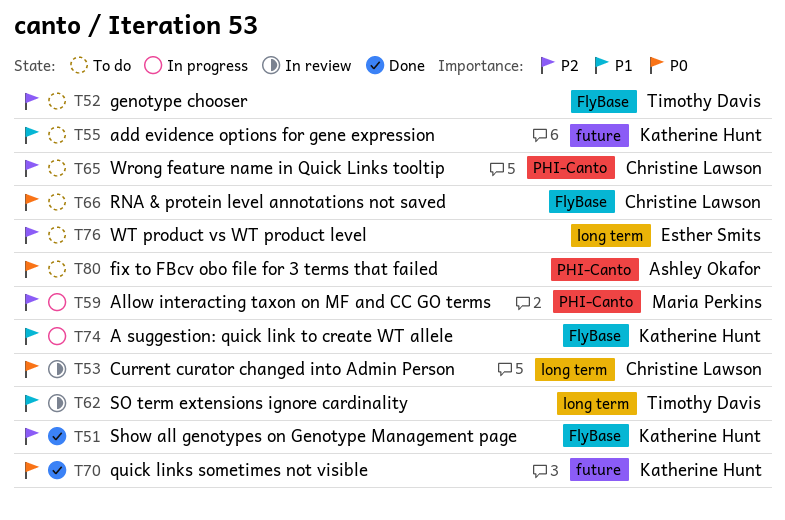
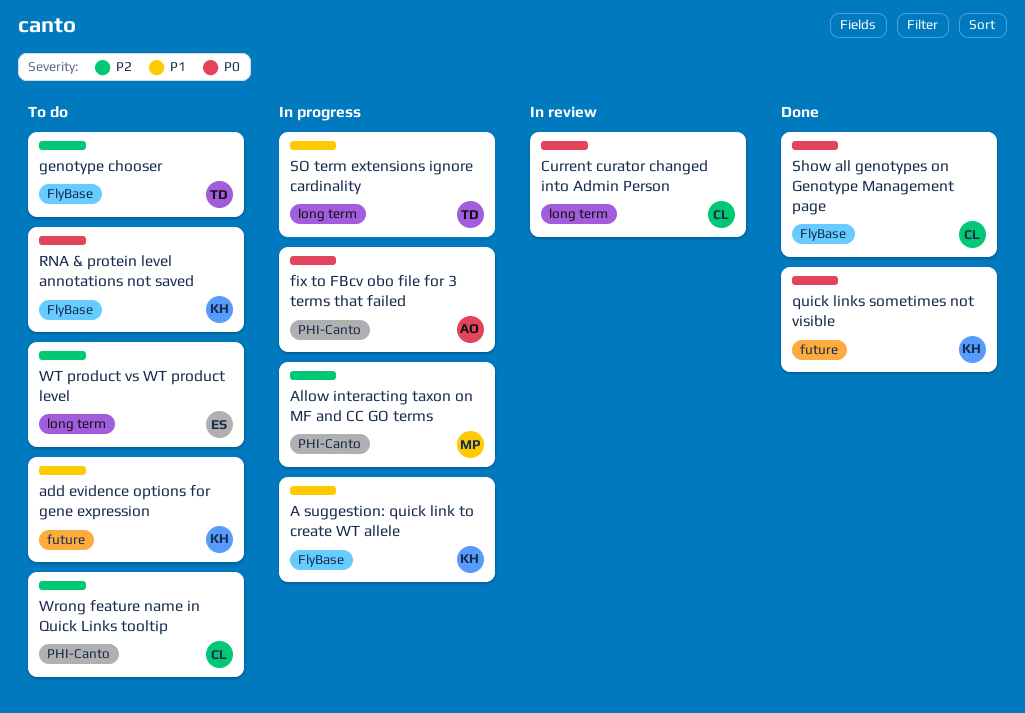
fix to FBcv obo file for 3 terms that failed, status: To do -> In progress
RNA & protein level annotations not saved, owner: Christine Lawson -> Katherine Hunt
Show all genotypes on Genotype Management page, owner: Katherine Hunt -> Christine Lawson
Show all genotypes on Genotype Management page, priority: P2 -> P0
SO term extensions ignore cardinality, status: In review -> In progress

